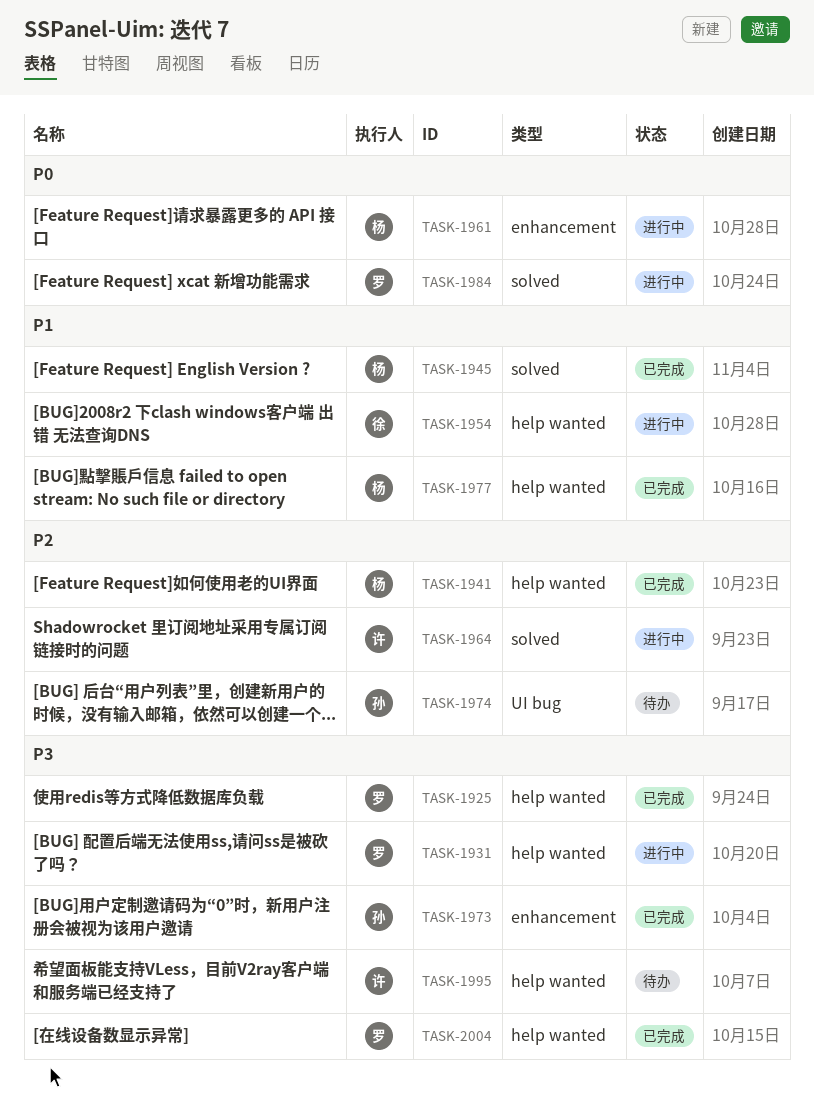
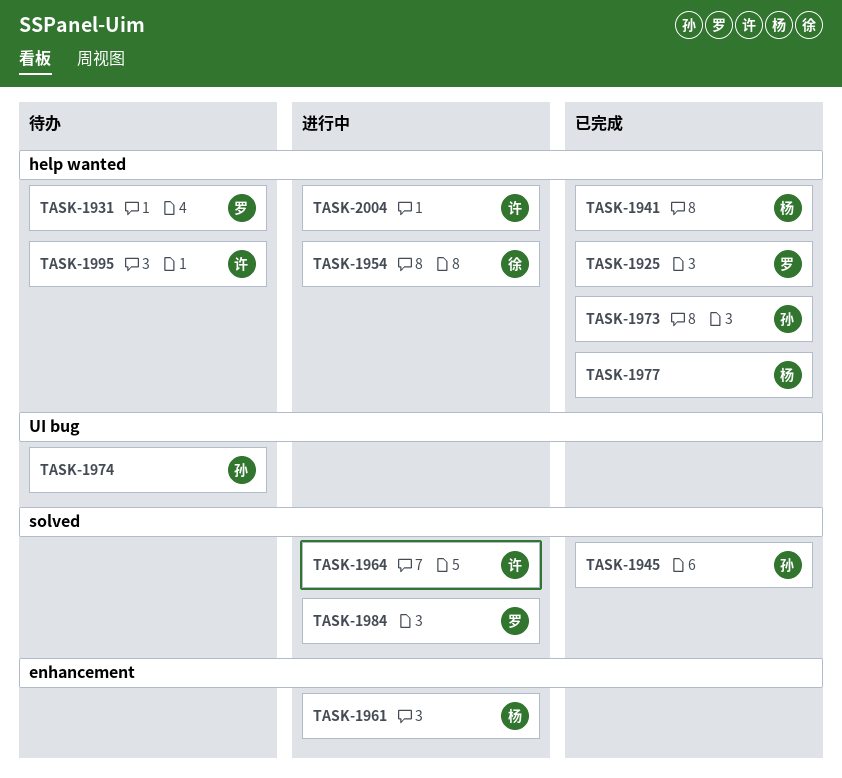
TASK-1931, status: 进行中 -> 待办
TASK-1945, owner: 杨 -> 孙
TASK-1973, label: enhancement -> help wanted
TASK-2004, status: 已完成 -> 进行中
TASK-2004, owner: 罗 -> 许

